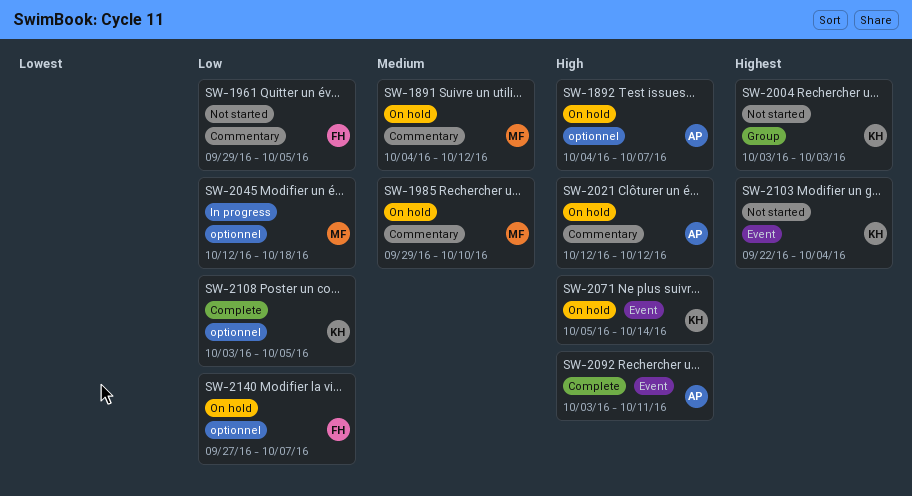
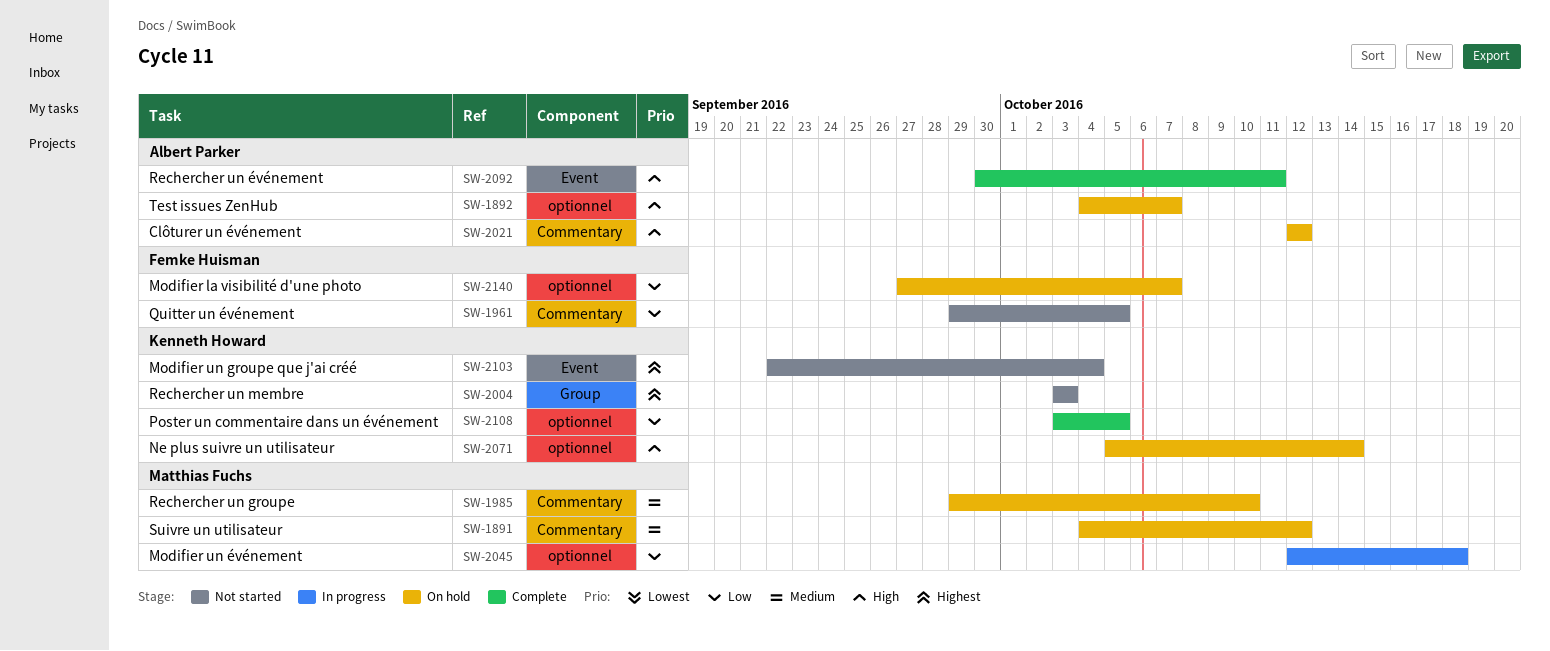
SW-2071, label: Event -> optionnel
SW-2092, start: Oct 3 -> Sep 30

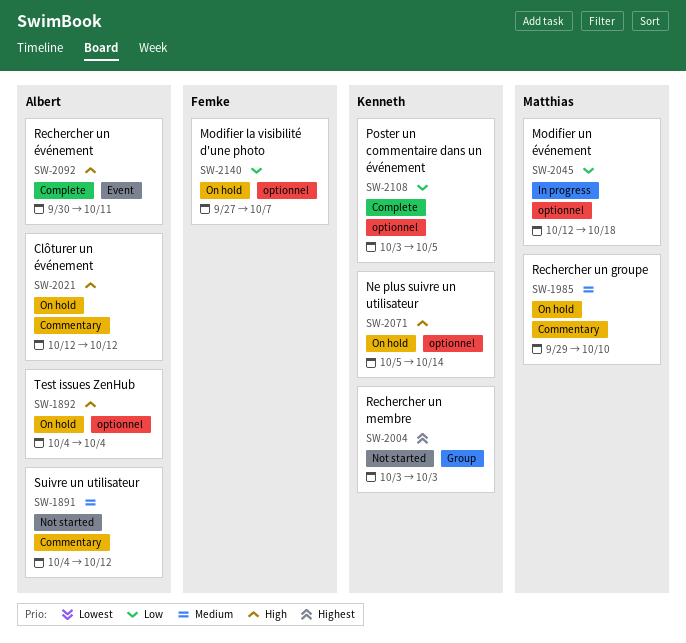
SW-1891, status: On hold -> Not started
SW-1891, owner: Matthias Fuchs -> Albert Parker
SW-1892, due: Oct 7 -> Oct 4
SW-1961: present -> none
SW-2103: present -> none

